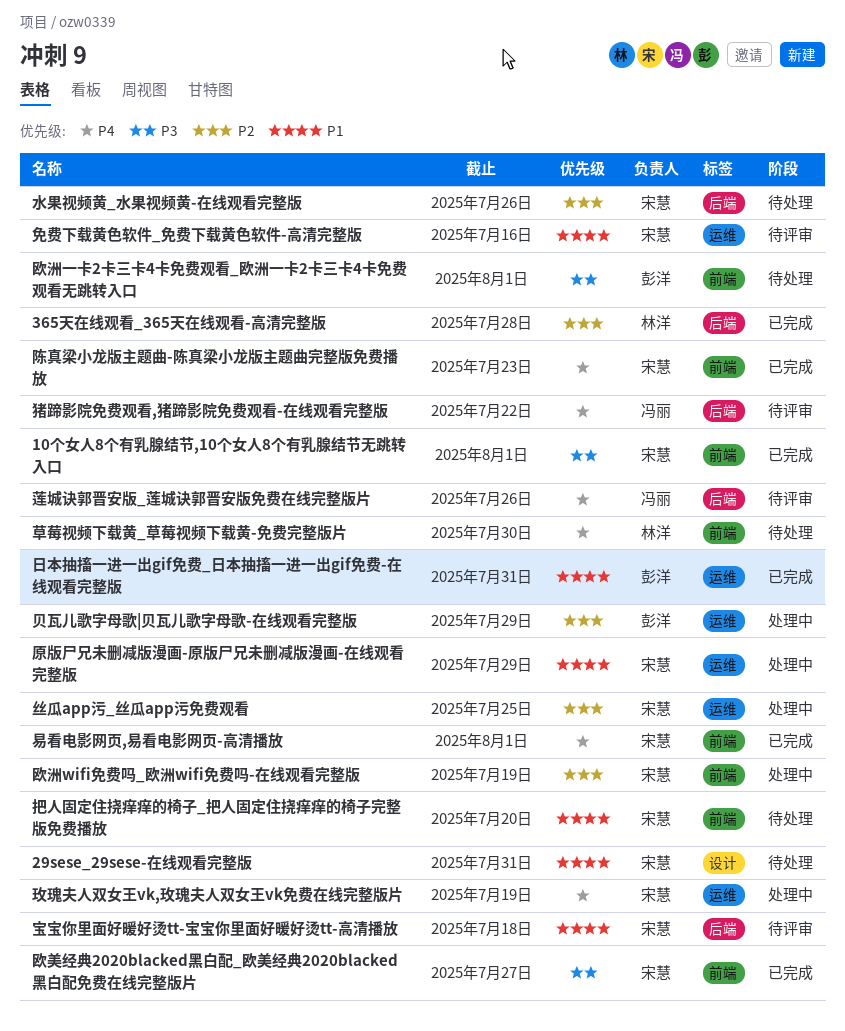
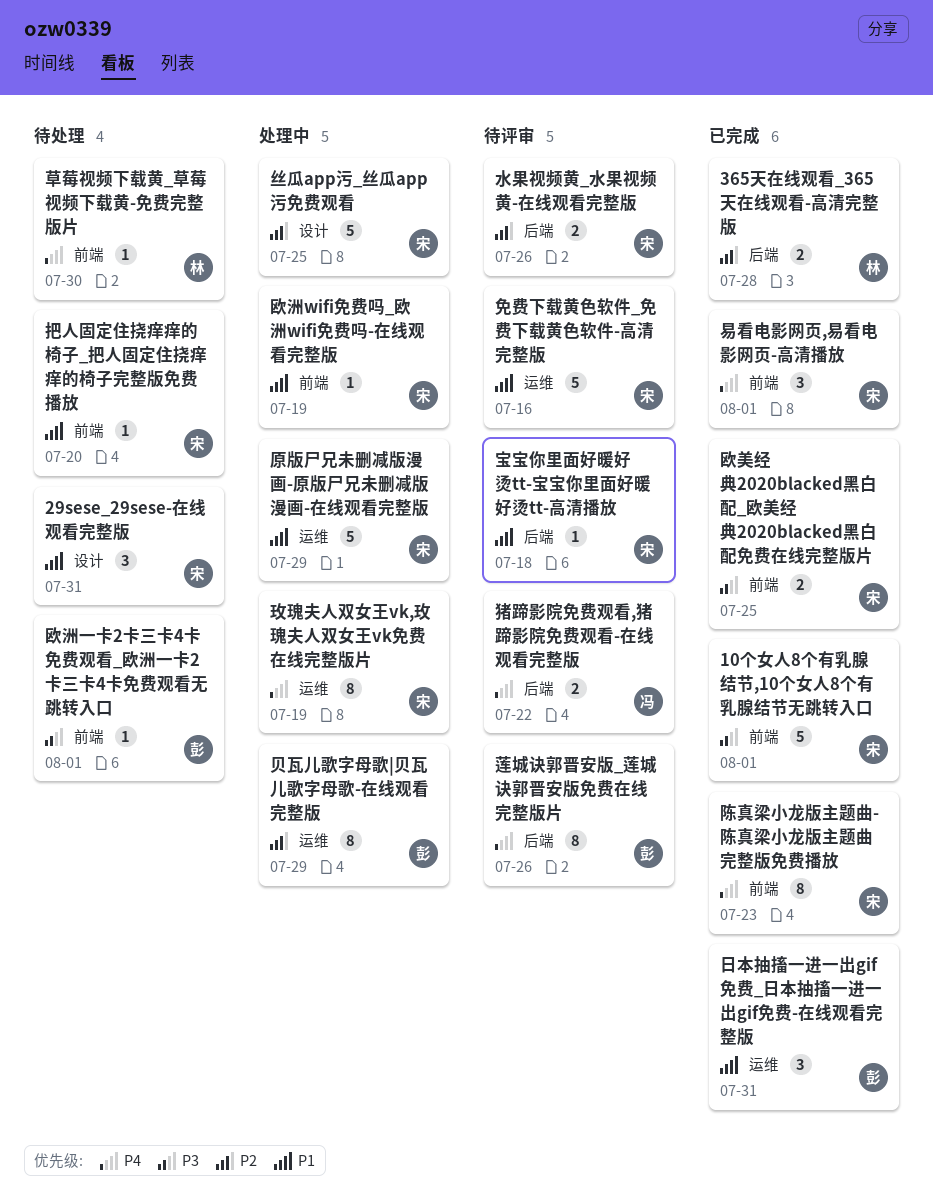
丝瓜app污_丝瓜app污免费观看, label: 运维 -> 设计
欧洲wifi免费吗_欧洲wifi免费吗-在线观看完整版, priority: P2 -> P1
欧美经典2020blacked黑白配_欧美经典2020blacked黑白配免费在线完整版片, due: Jul 27 -> Jul 25
水果视频黄_水果视频黄-在线观看完整版, status: 待处理 -> 待评审
莲城诀郭晋安版_莲城诀郭晋安版免费在线完整版片, owner: 冯丽 -> 彭洋

